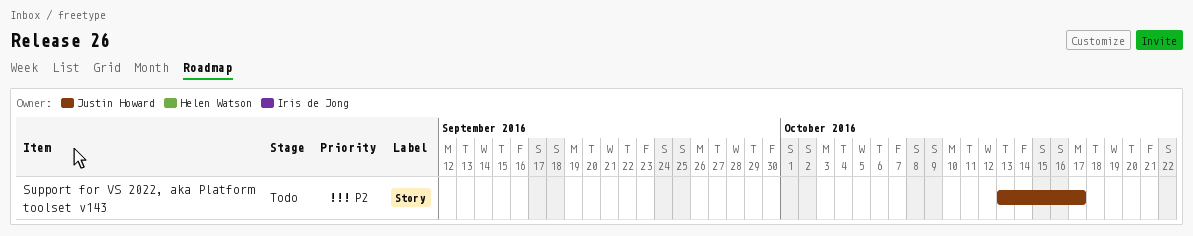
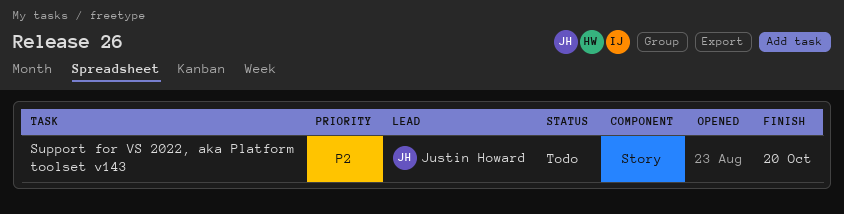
Support for VS 2022, aka Platform toolset v143, due: Oct 17 -> Oct 20

